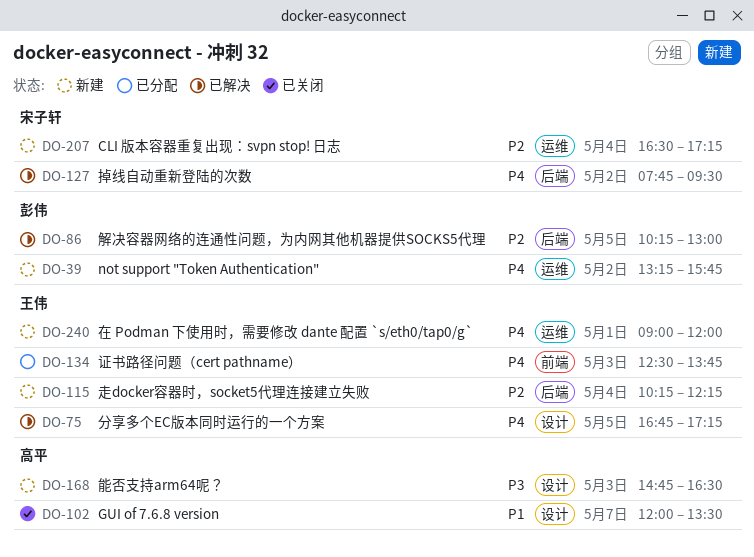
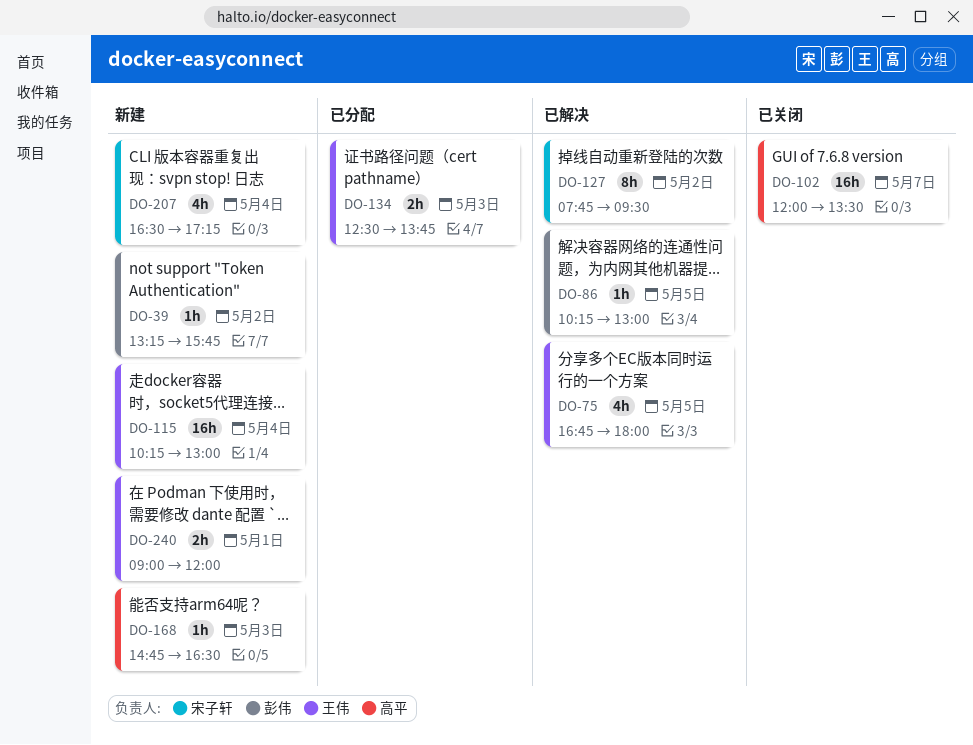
DO-75, ends: 17:15 -> 18:00
DO-115, ends: 12:15 -> 13:00

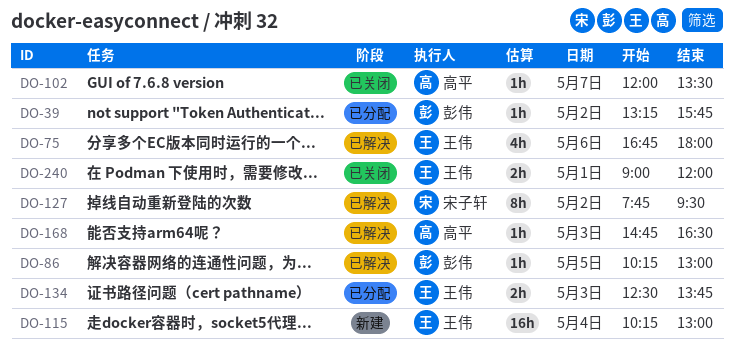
DO-39, status: 新建 -> 已分配
DO-75, day: May 5 -> May 6
DO-102, estimate: 16h -> 1h
DO-168, status: 新建 -> 已解决
DO-207: present -> none
DO-240, status: 新建 -> 已关闭

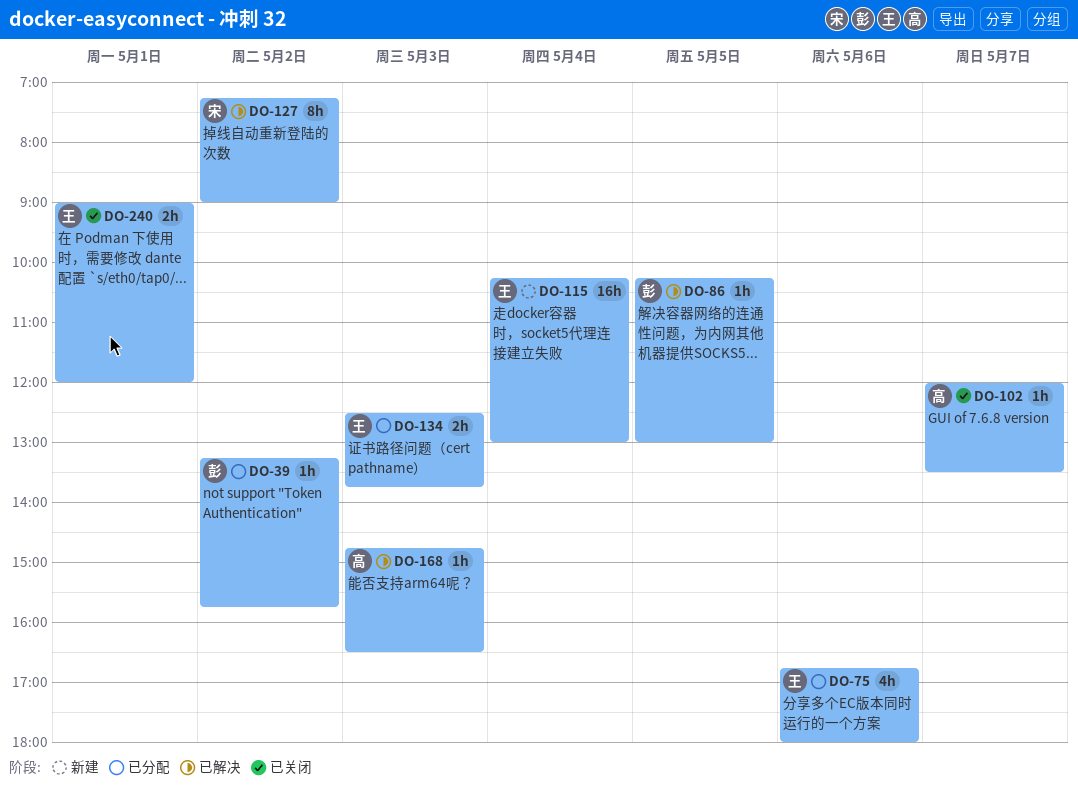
DO-75, status: 已解决 -> 已分配
DO-127, begins: 07:45 -> 07:15
DO-127, ends: 09:30 -> 09:00

